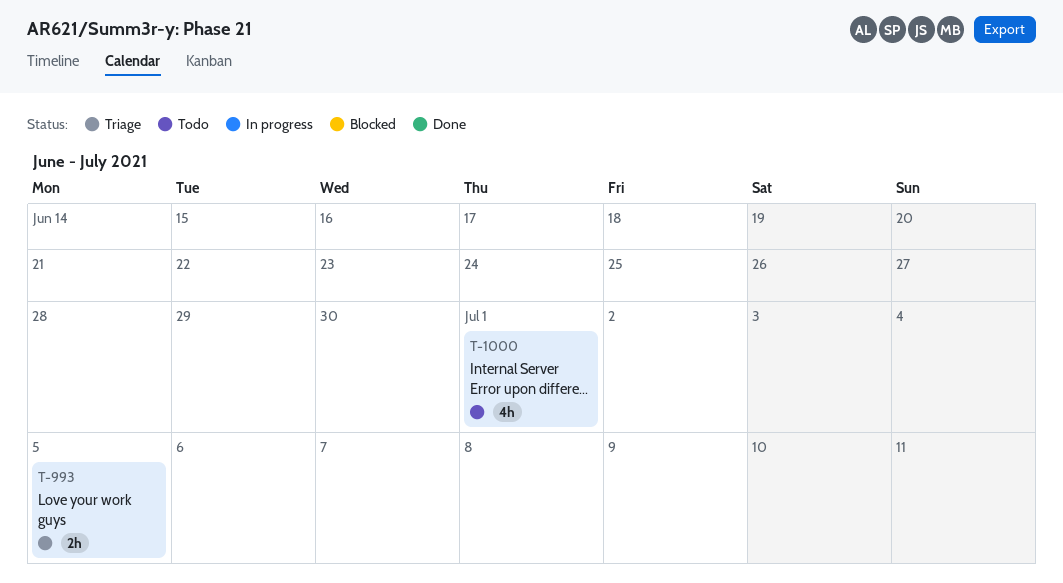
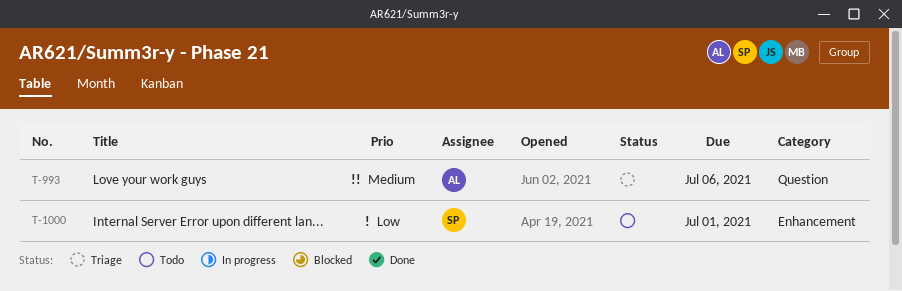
T-993, due: Jul 5 -> Jul 6

